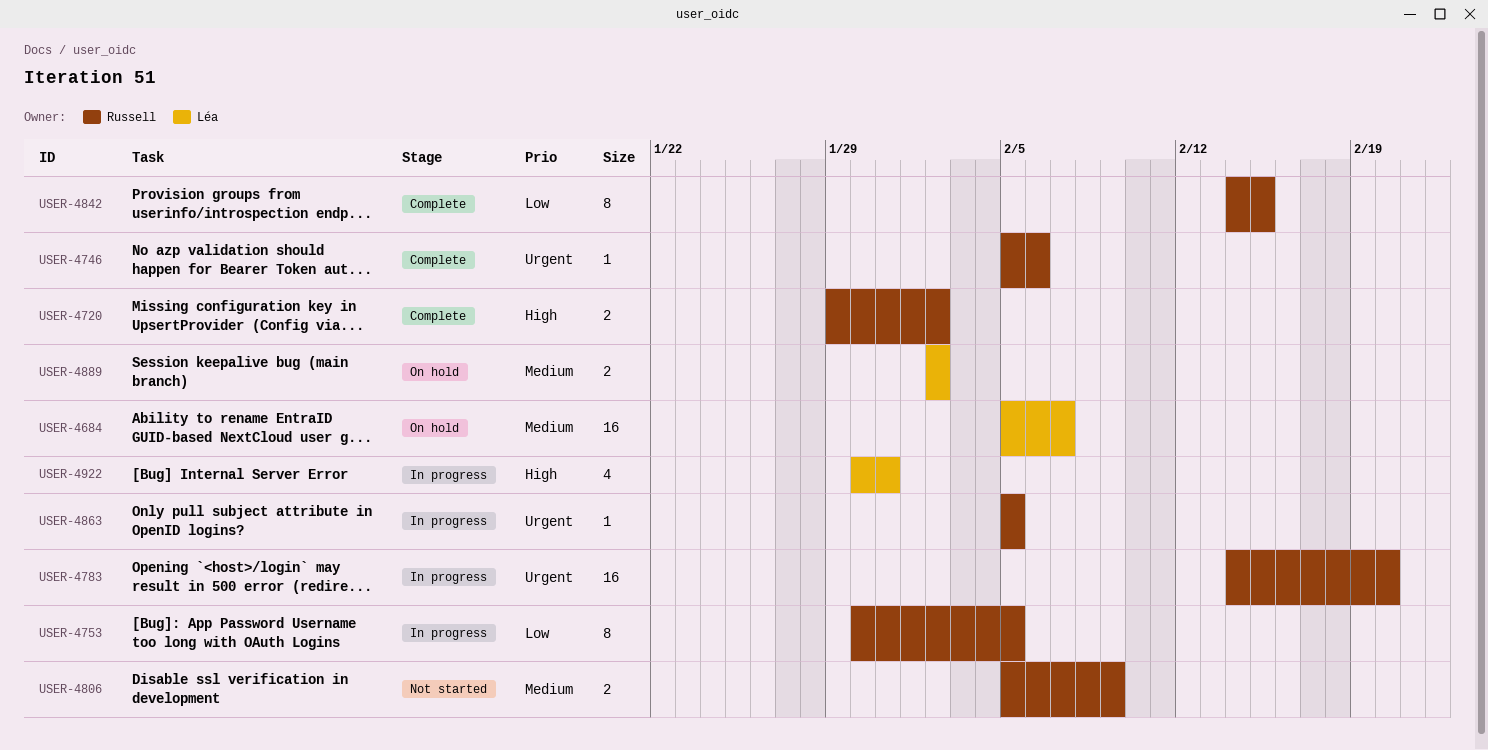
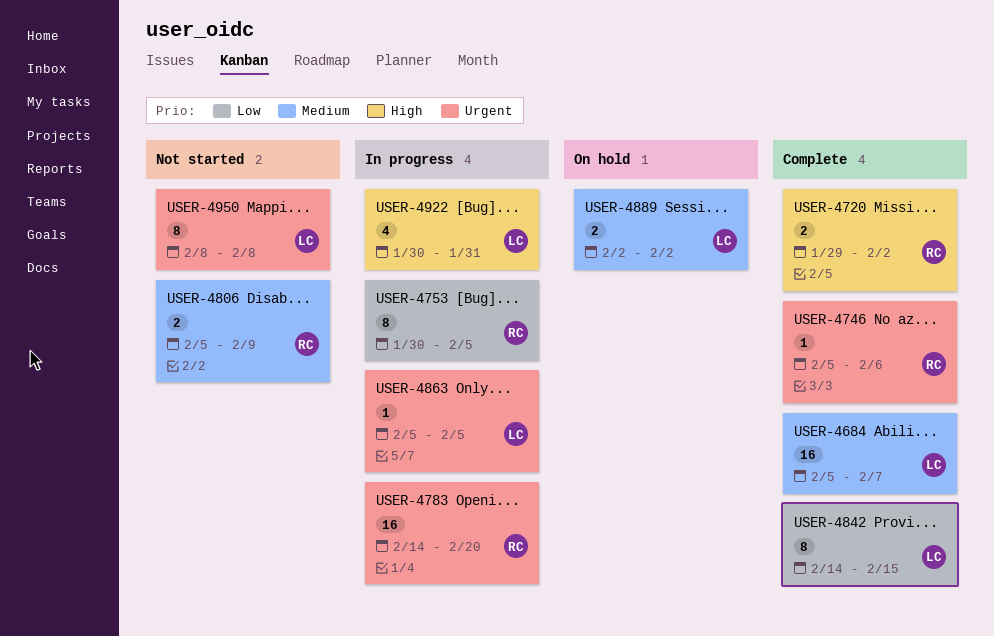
USER-4684, status: On hold -> Complete
USER-4842, owner: Russell -> Léa
USER-4863, owner: Russell -> Léa
USER-4950: none -> present

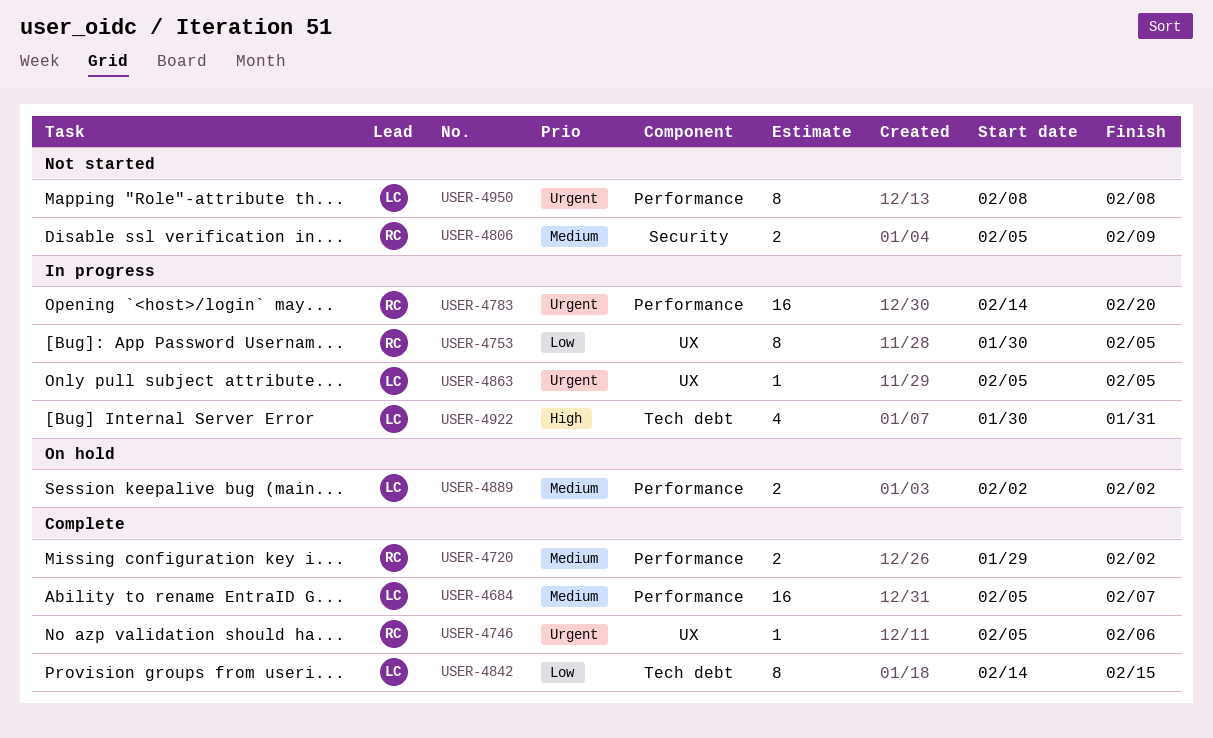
USER-4720, priority: High -> Medium

